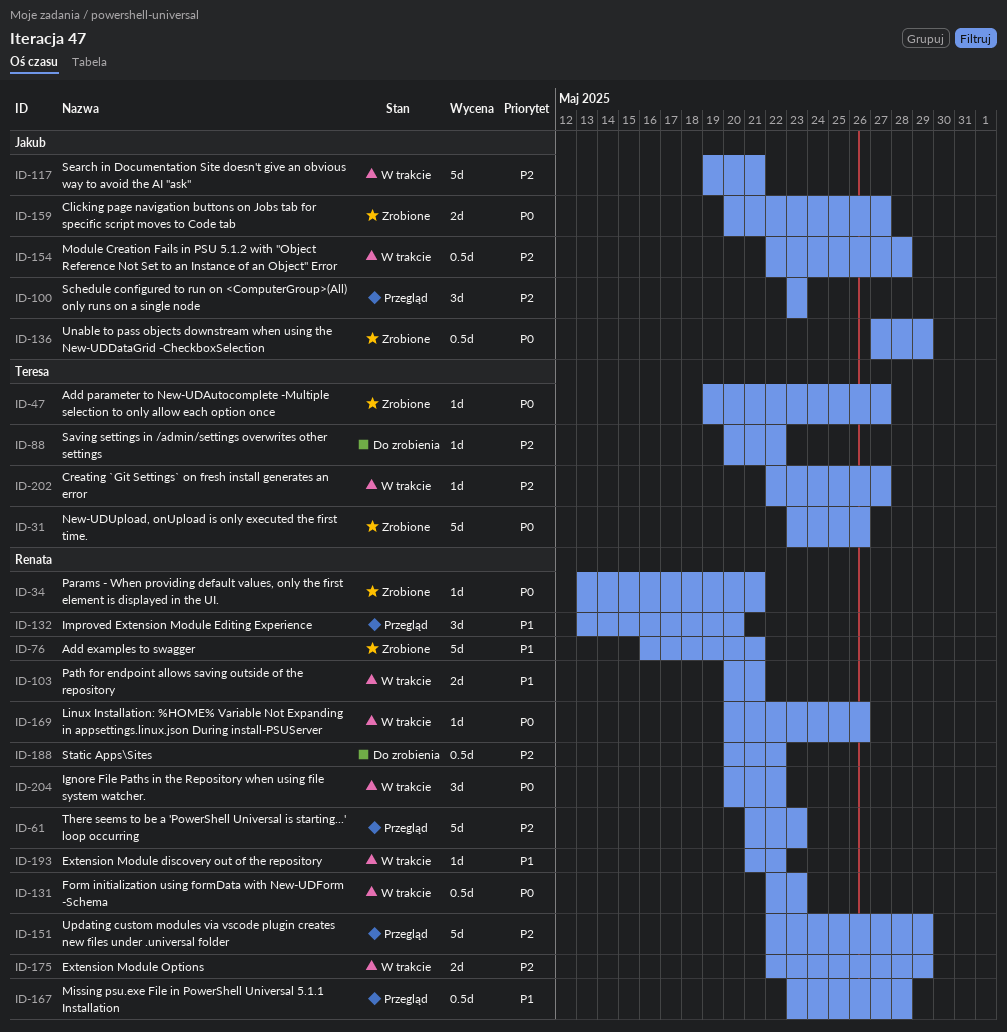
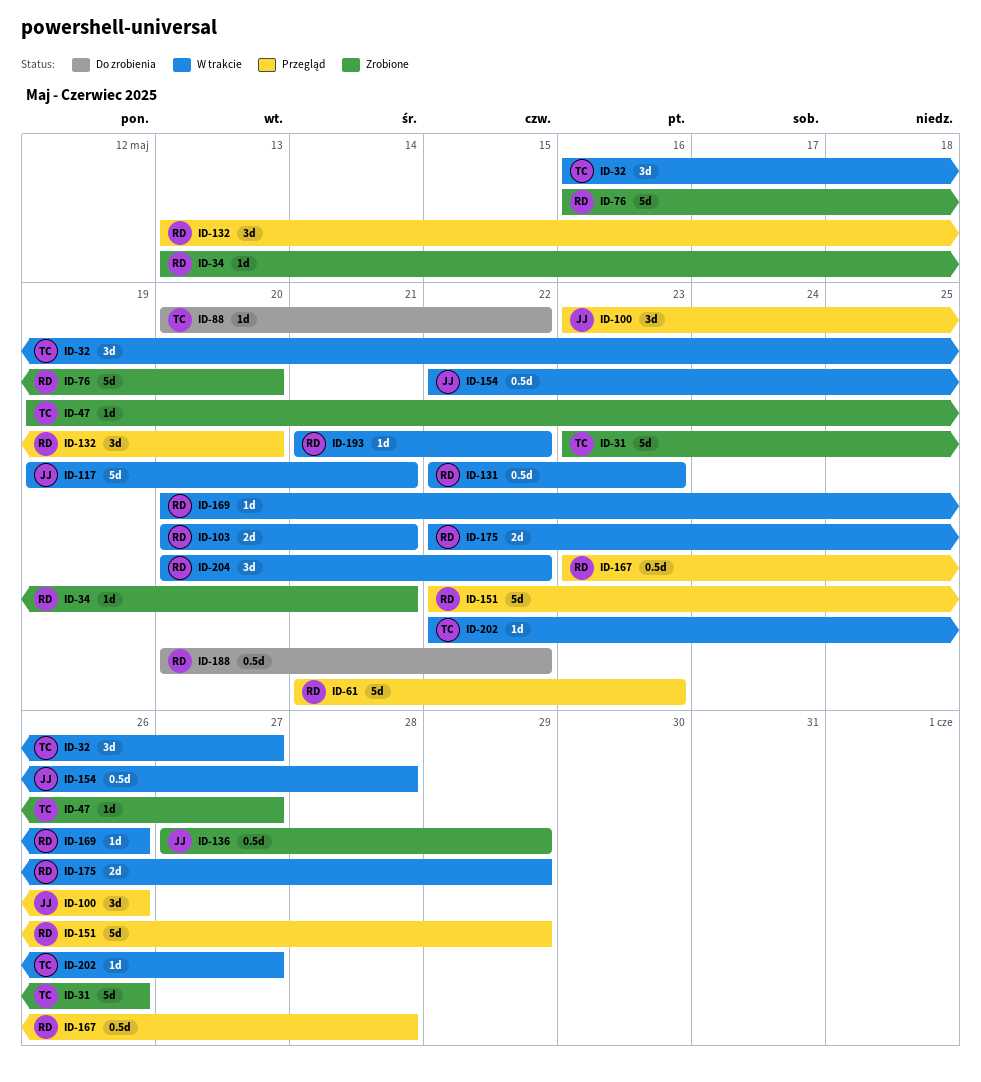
ID-32: none -> present
ID-76, due: May 21 -> May 20
ID-100, due: May 23 -> May 26
ID-159: present -> none

